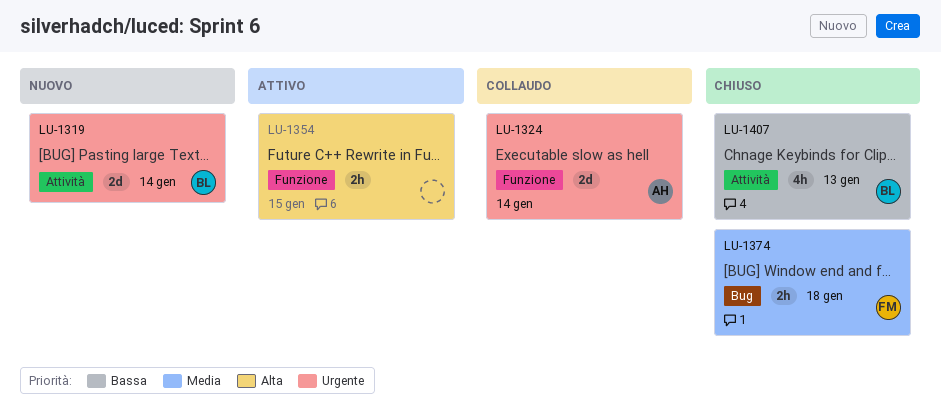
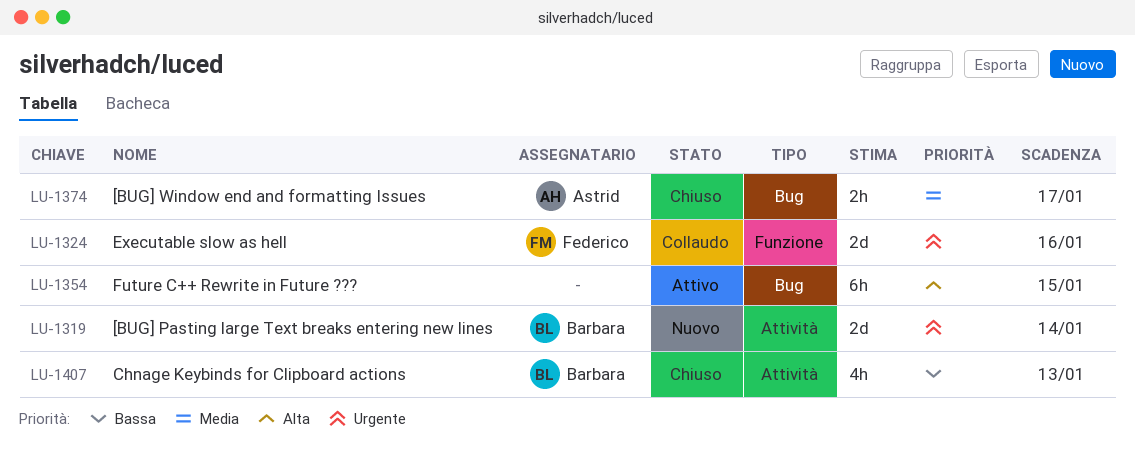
LU-1324, owner: Astrid -> Federico
LU-1324, due: Jan 14 -> Jan 16
LU-1354, label: Funzione -> Bug
LU-1354, estimate: 2h -> 6h
LU-1374, owner: Federico -> Astrid
LU-1374, due: Jan 18 -> Jan 17

